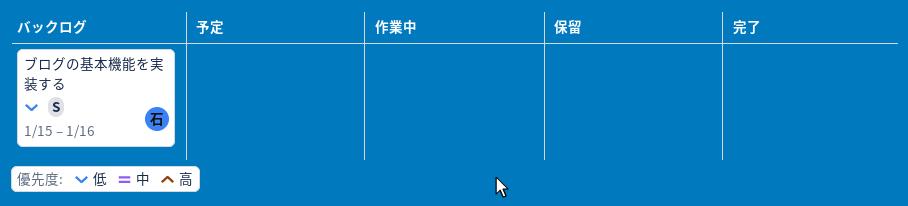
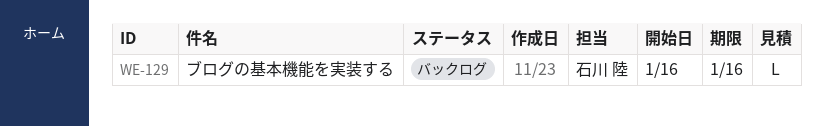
ブログの基本機能を実装する, estimate: S -> L
ブログの基本機能を実装する, start: Jan 15 -> Jan 16

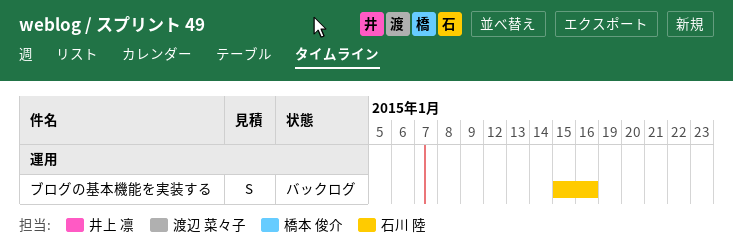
ブログの基本機能を実装する, estimate: L -> S
ブログの基本機能を実装する, start: Jan 16 -> Jan 15

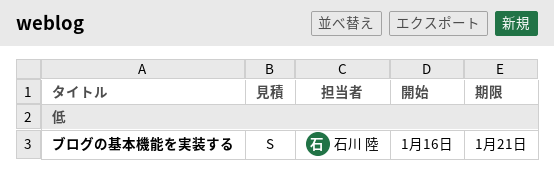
ブログの基本機能を実装する, start: Jan 15 -> Jan 16
ブログの基本機能を実装する, due: Jan 16 -> Jan 21

